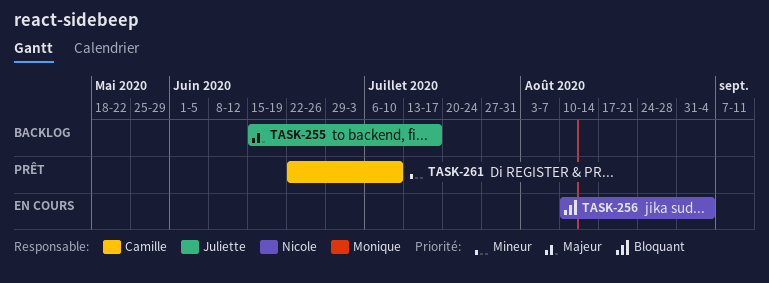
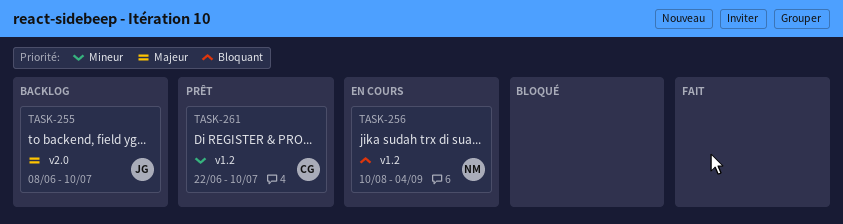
TASK-255, start: Jun 15 -> Jun 8
TASK-255, due: Jul 17 -> Jul 10

